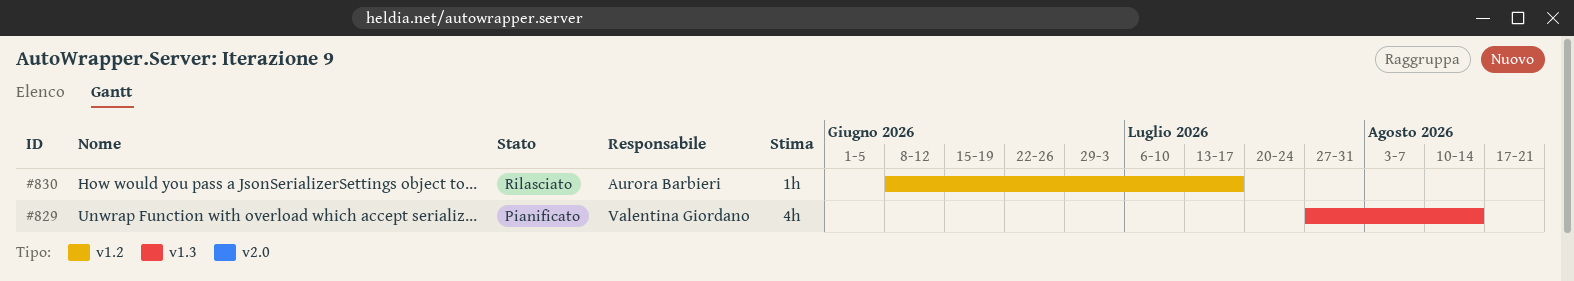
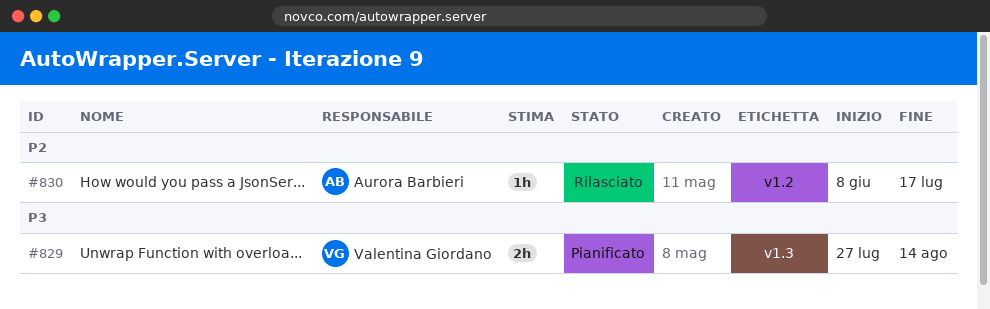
#829, estimate: 4h -> 2h

